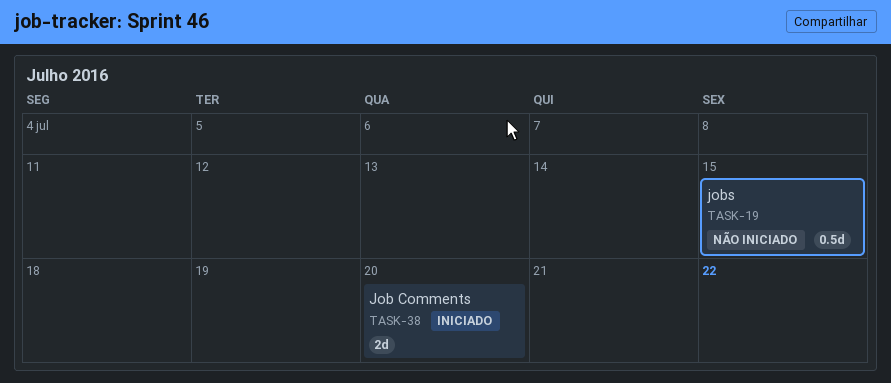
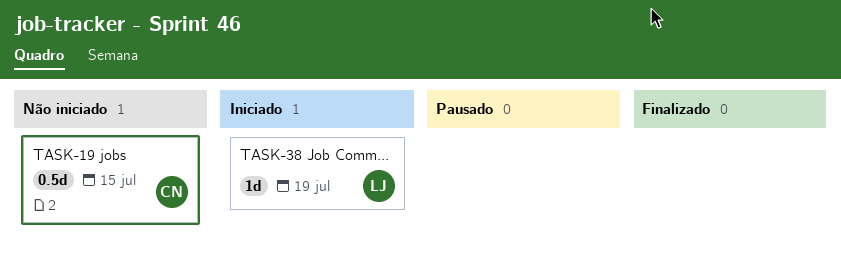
TASK-38, estimate: 2d -> 1d
TASK-38, due: Jul 20 -> Jul 19

